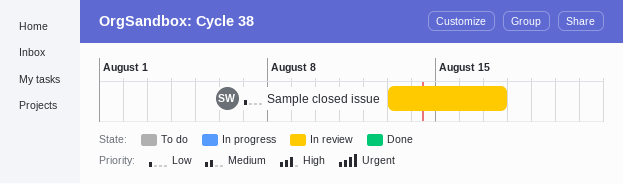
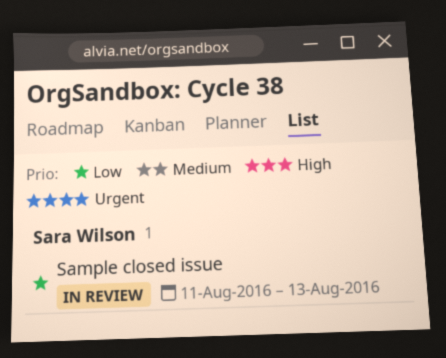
Sample closed issue, start: Aug 13 -> Aug 11
Sample closed issue, due: Aug 17 -> Aug 13

